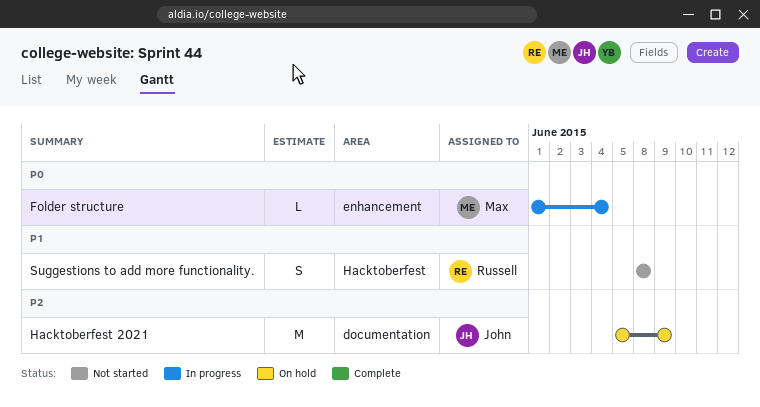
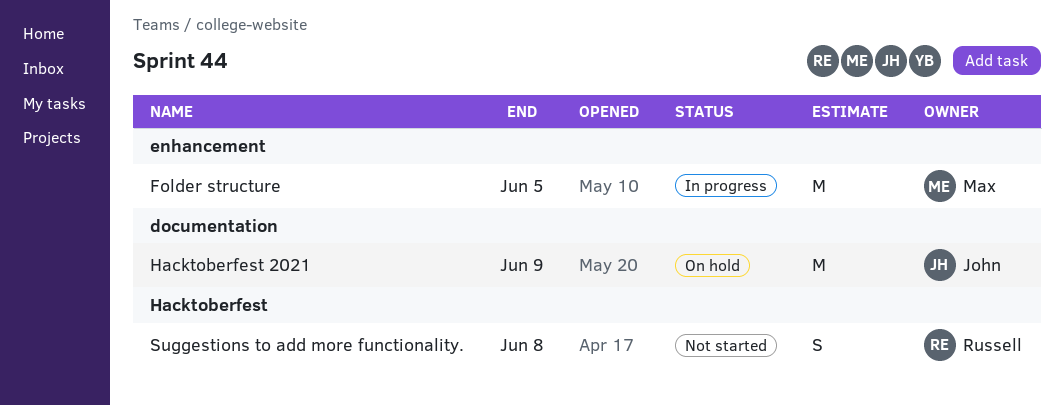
Folder structure, estimate: L -> M
Folder structure, due: Jun 4 -> Jun 5

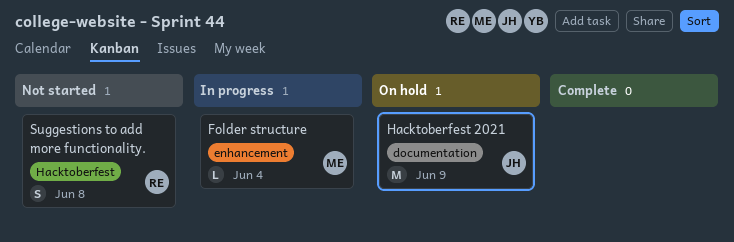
Folder structure, estimate: M -> L
Folder structure, due: Jun 5 -> Jun 4

